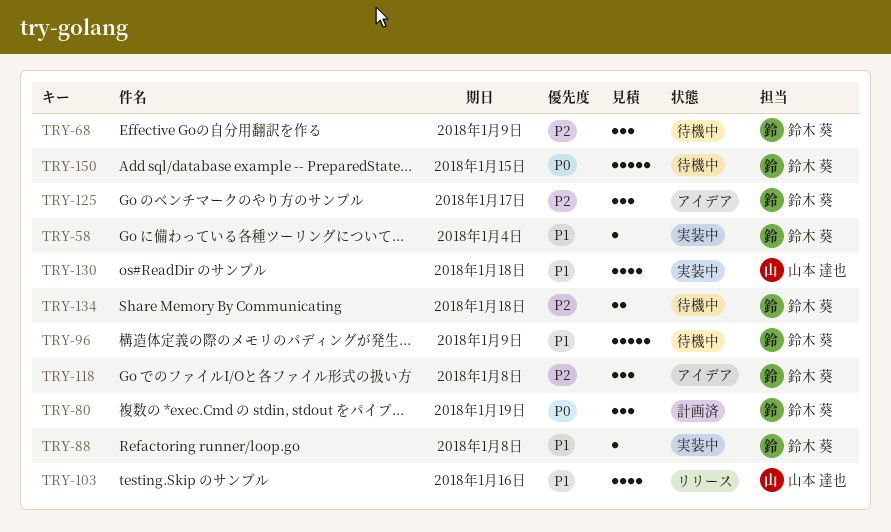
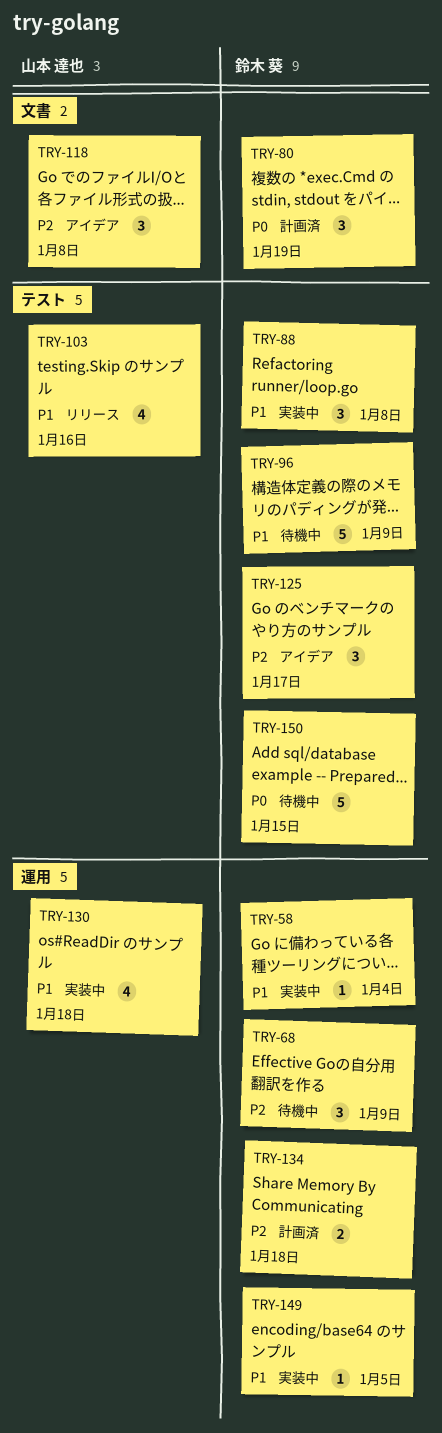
TRY-88, estimate: 1 -> 3
TRY-118, owner: 鈴木 葵 -> 山本 達也
TRY-134, status: 待機中 -> 計画済
TRY-149: none -> present

